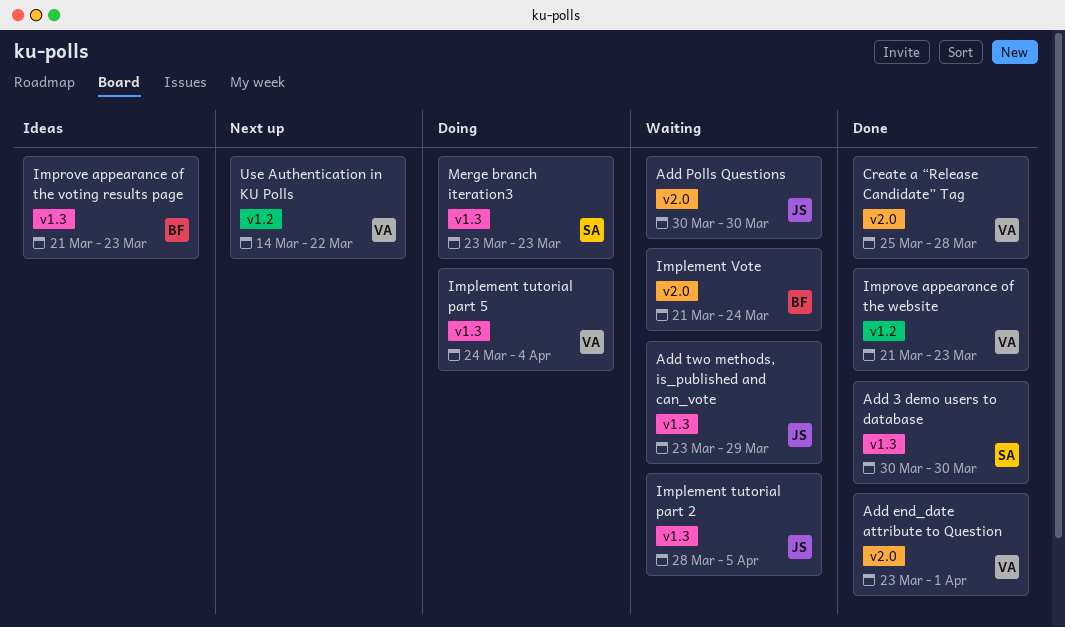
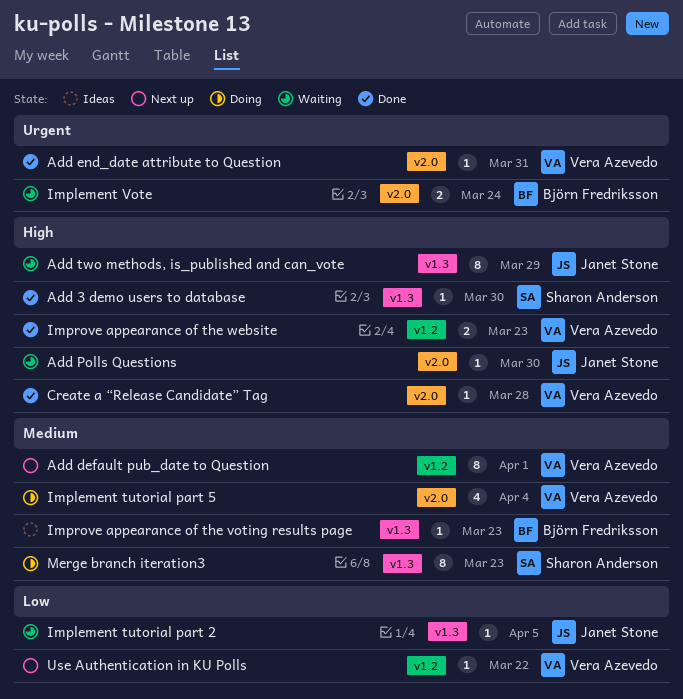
Add default pub_date to Question: none -> present
Add end_date attribute to Question, due: Apr 1 -> Mar 31
Implement tutorial part 5, label: v1.3 -> v2.0

